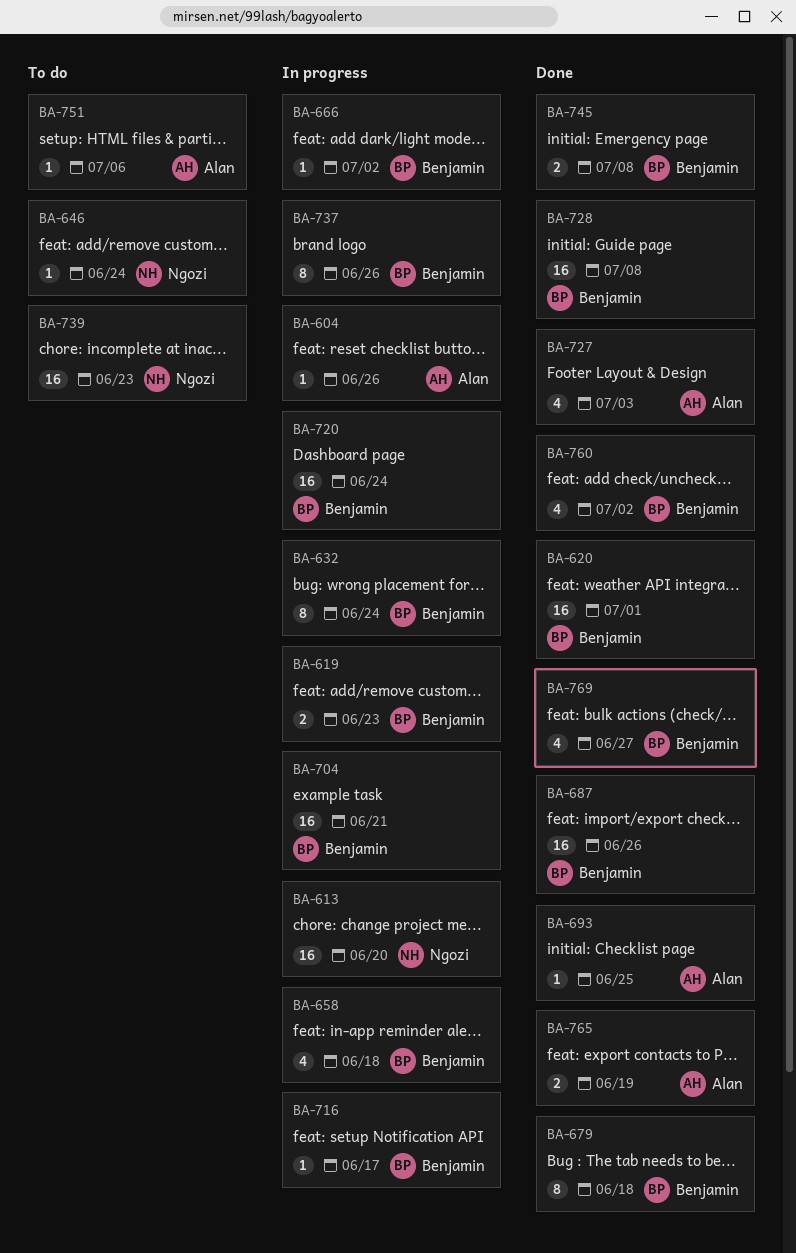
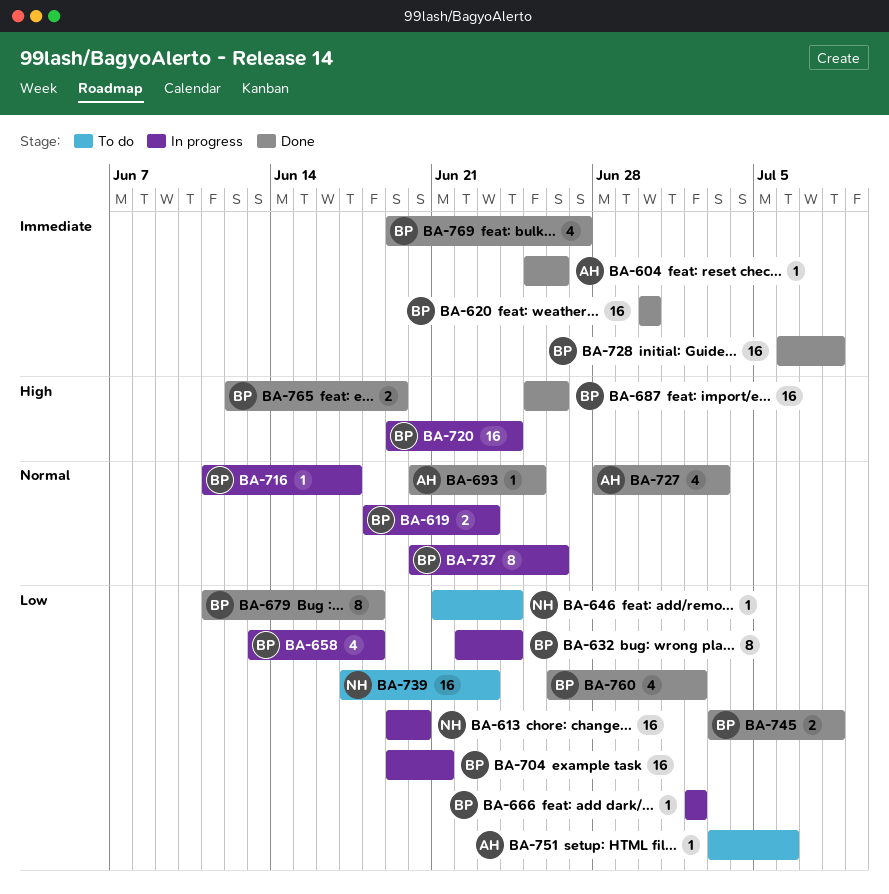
BA-604, status: In progress -> Done
BA-620, due: Jul 1 -> Jun 30
BA-765, owner: Alan -> Benjamin

